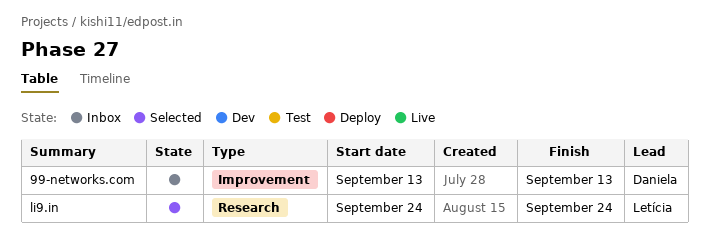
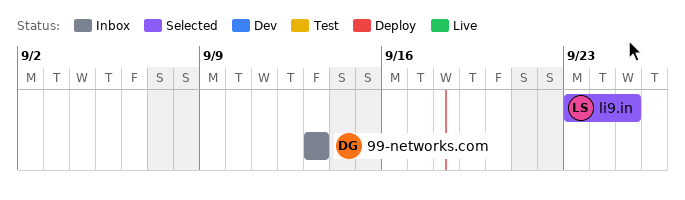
li9.in, start: Sep 24 -> Sep 23
li9.in, due: Sep 24 -> Sep 25

